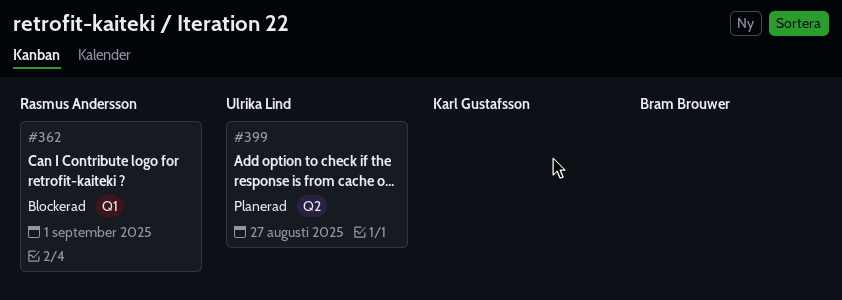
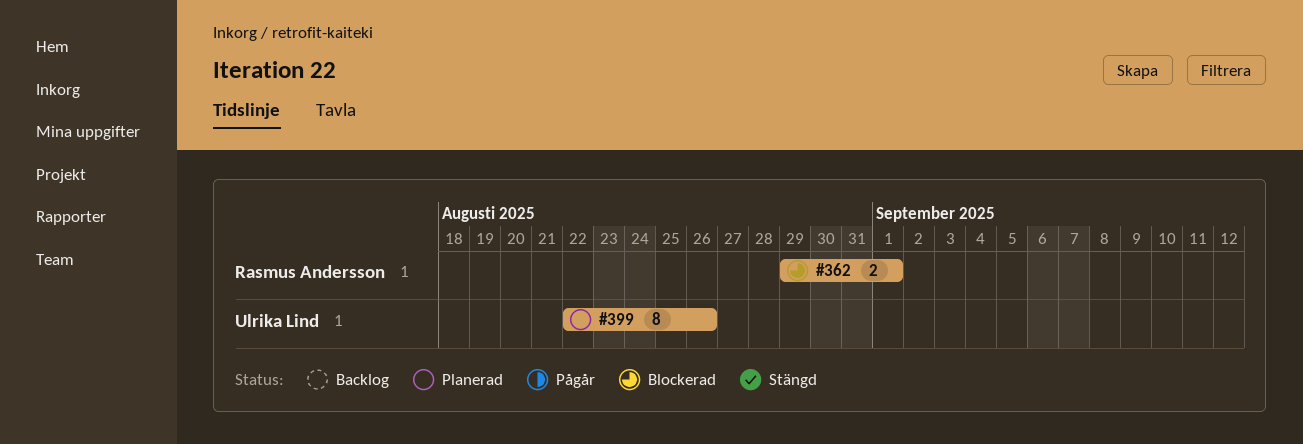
#399, due: Aug 27 -> Aug 26

